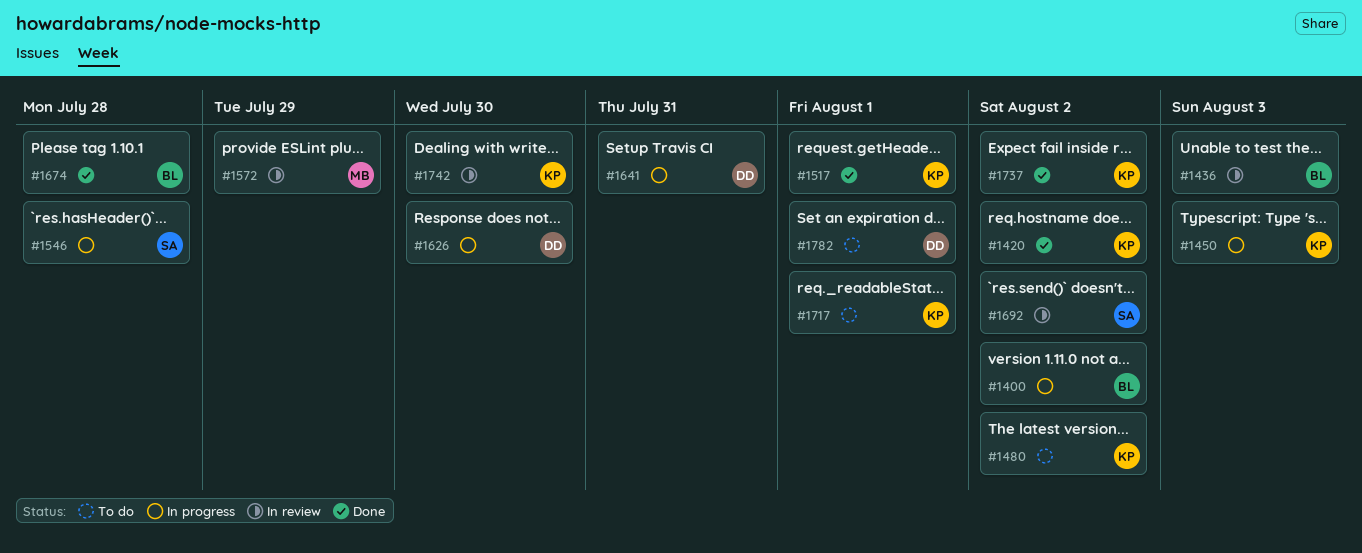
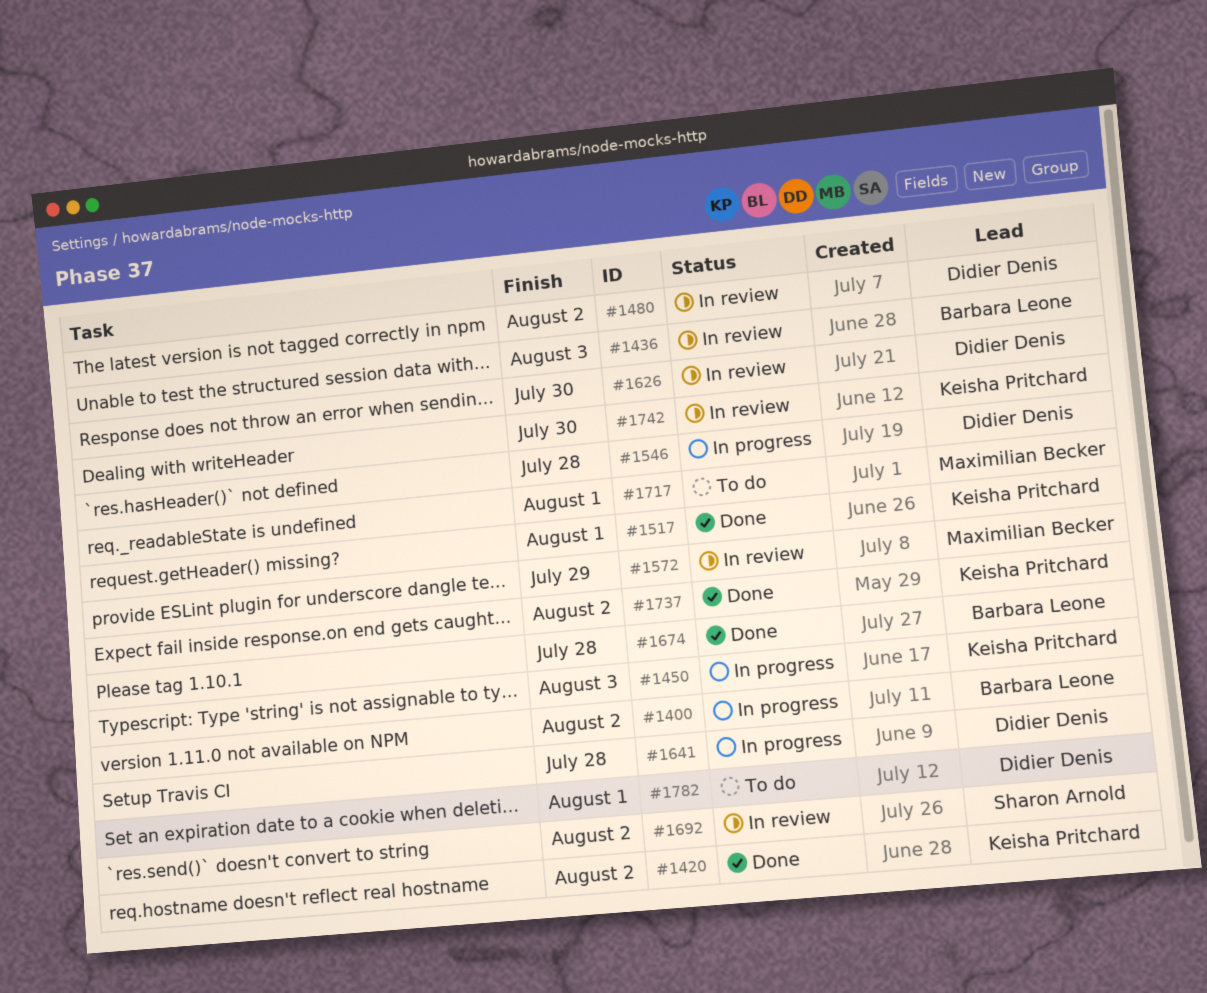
#1480, status: To do -> In review
#1480, owner: Keisha Pritchard -> Didier Denis
#1546, owner: Sharon Arnold -> Didier Denis
#1626, status: In progress -> In review
#1641, due: Jul 31 -> Jul 28
#1717, owner: Keisha Pritchard -> Maximilian Becker

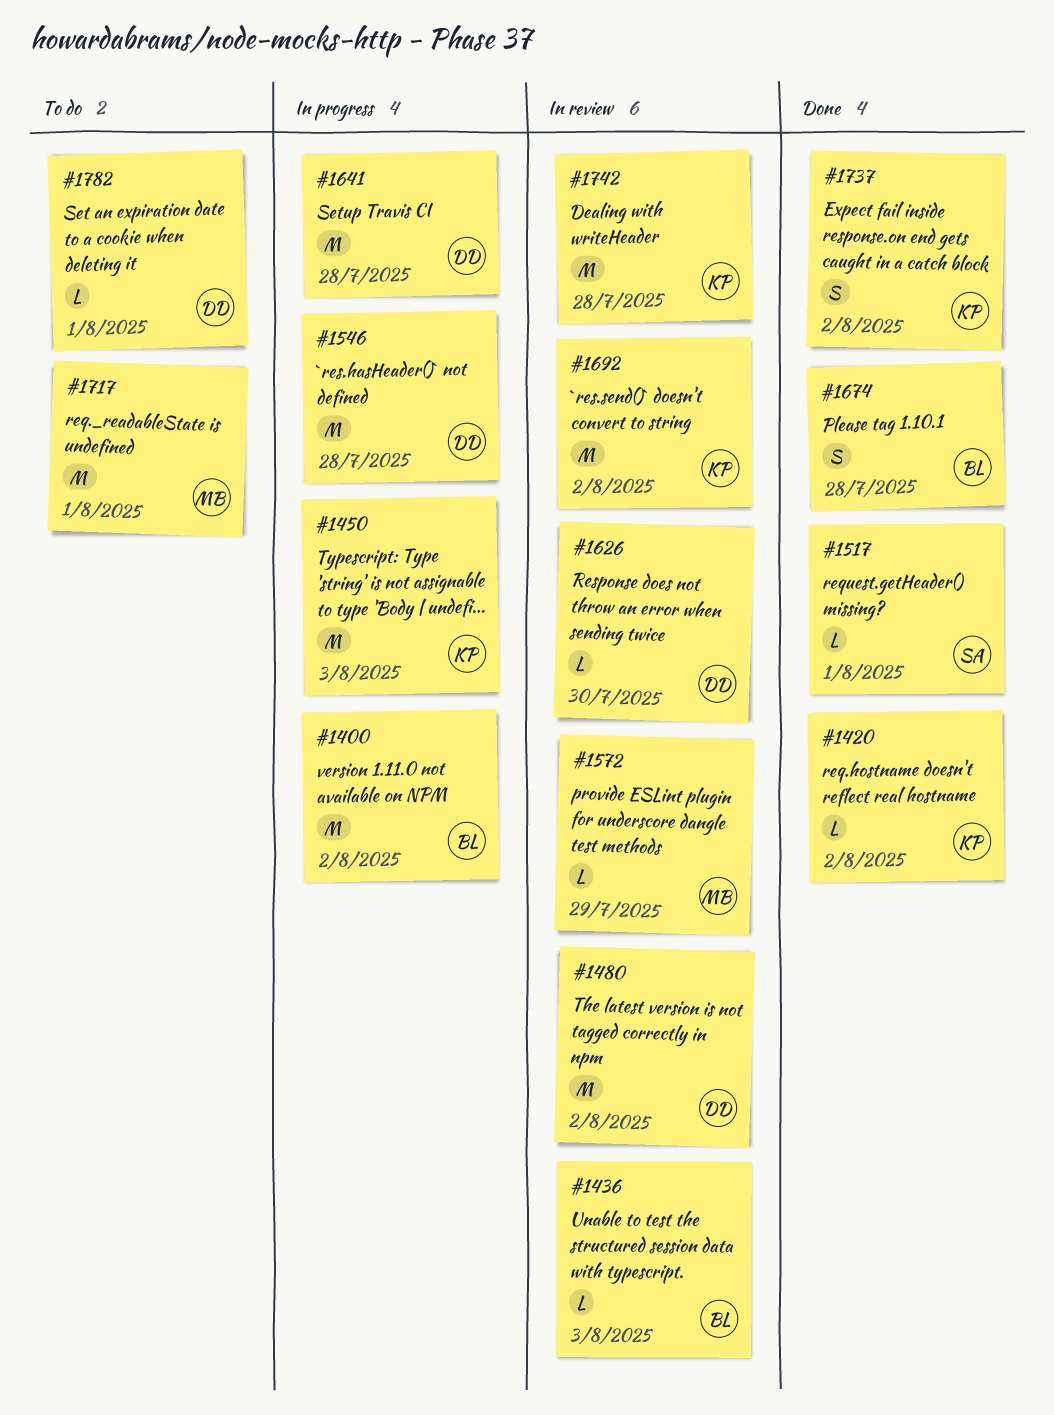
#1517, owner: Keisha Pritchard -> Sharon Arnold
#1692, owner: Sharon Arnold -> Keisha Pritchard
#1742, due: Jul 30 -> Jul 28

